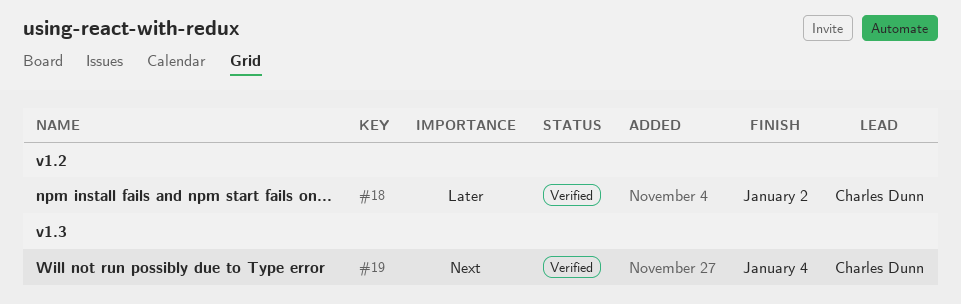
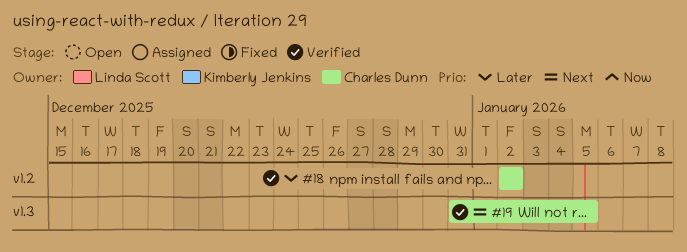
#19, due: Jan 4 -> Jan 5

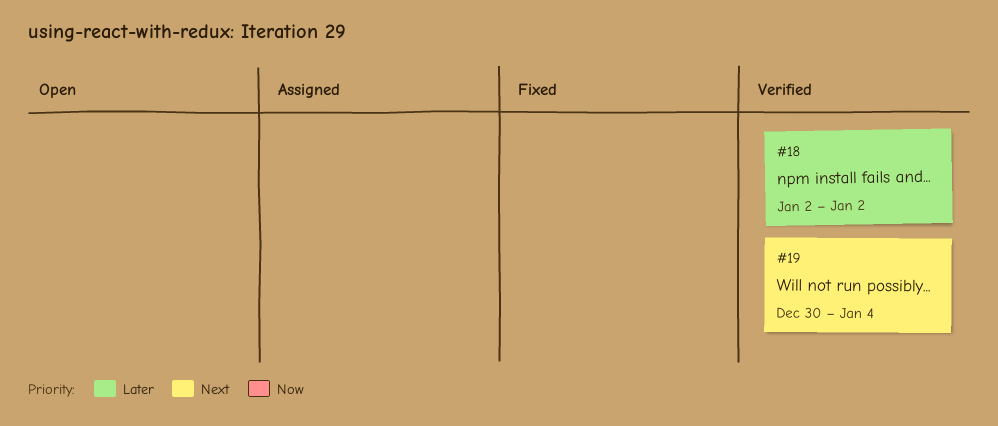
#19, start: Dec 31 -> Dec 30
#19, due: Jan 5 -> Jan 4

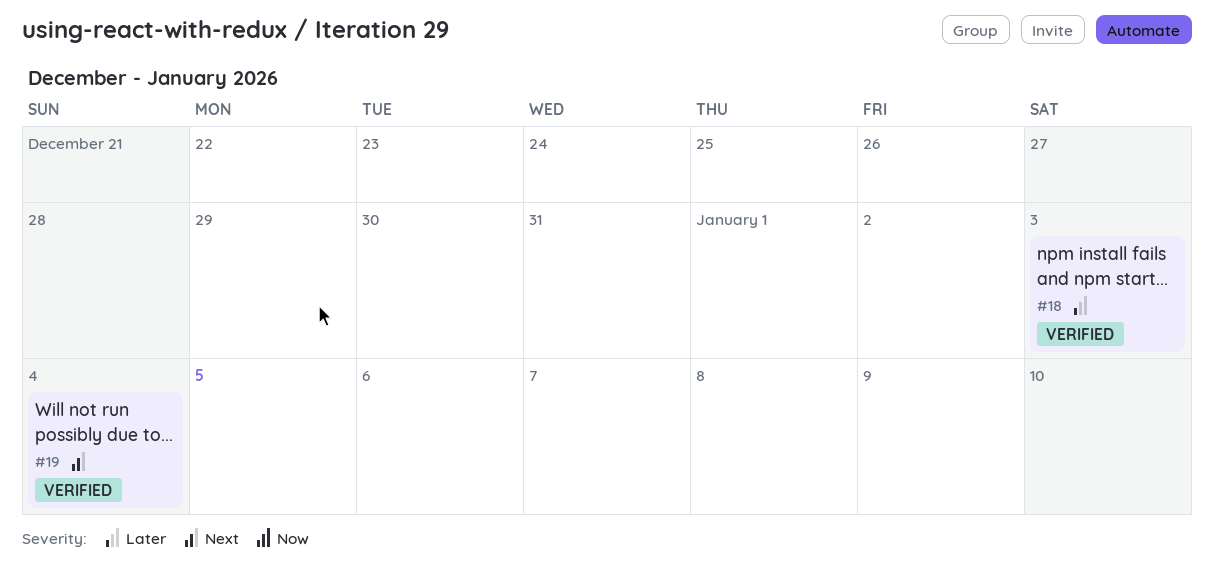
#18, due: Jan 2 -> Jan 3

